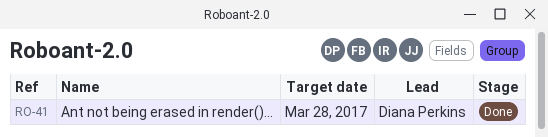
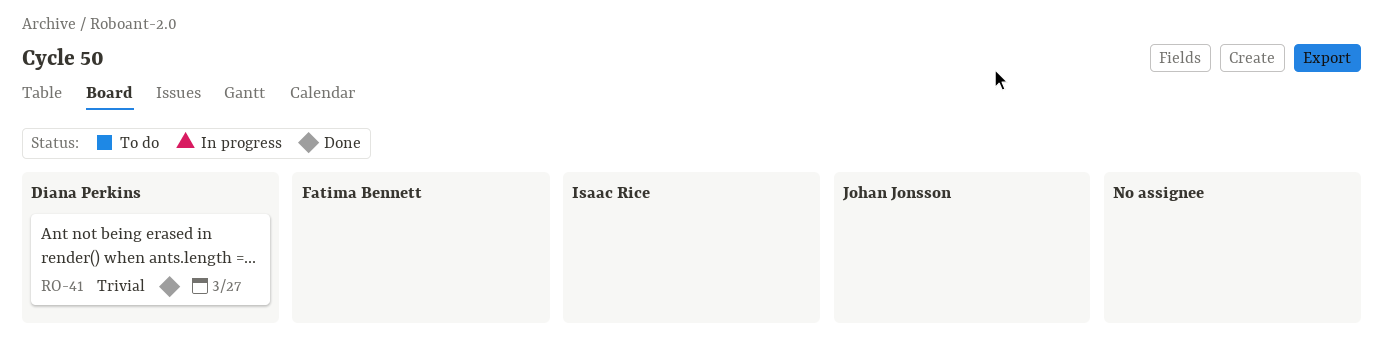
RO-41, due: Mar 28 -> Mar 27

